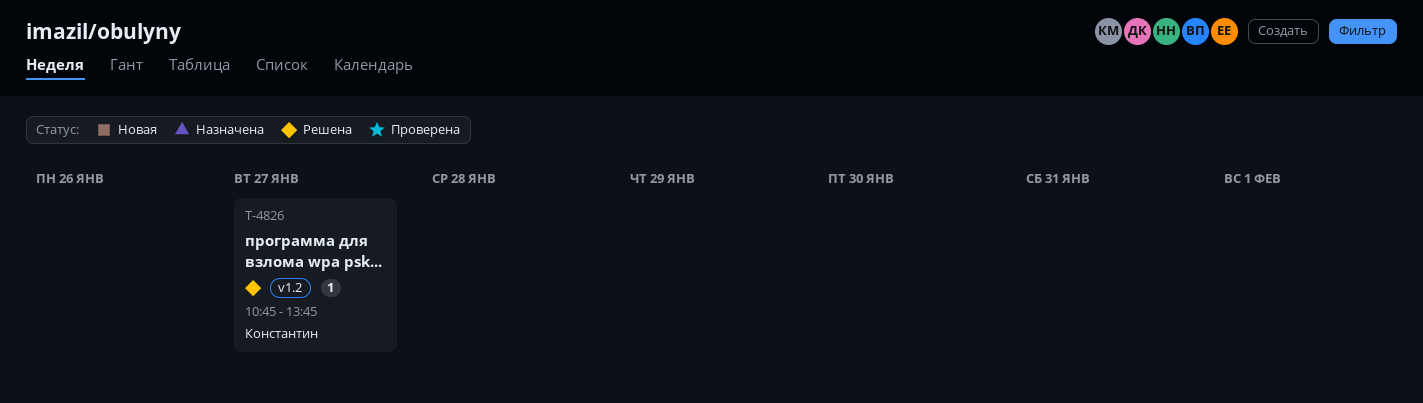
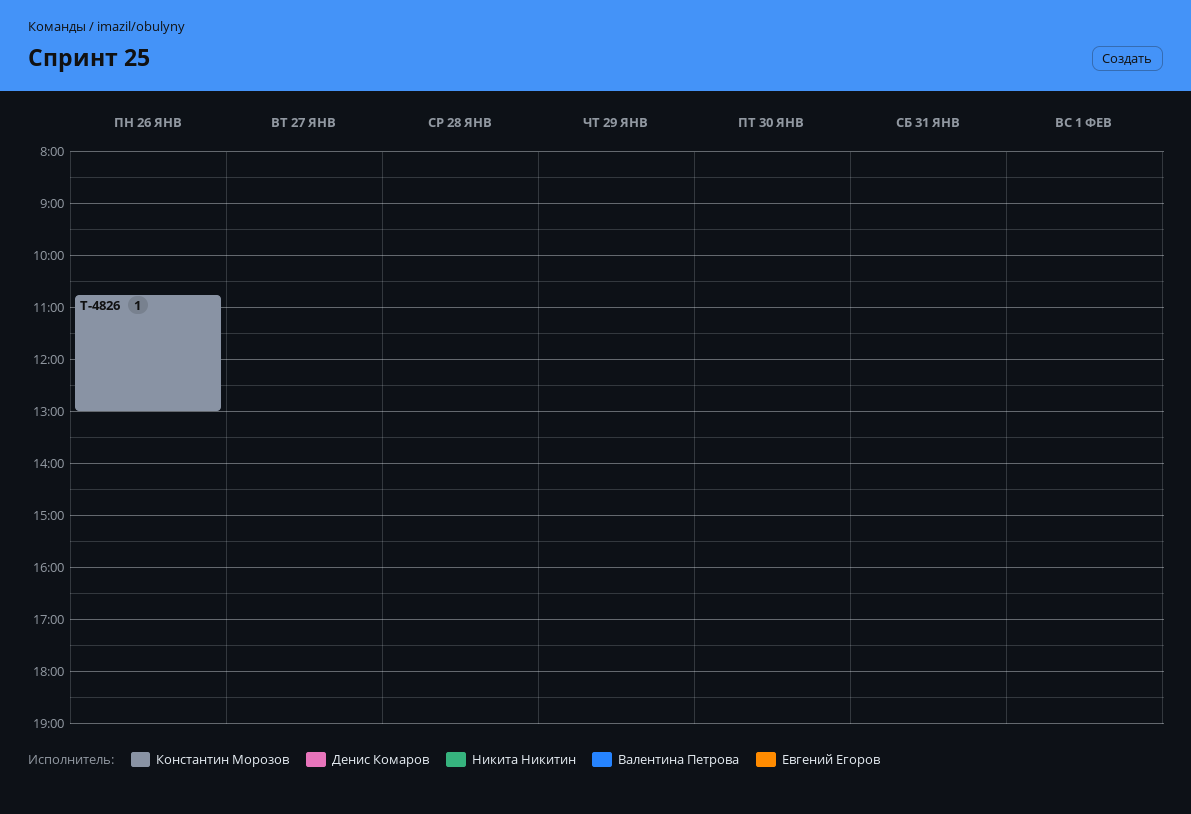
T-4826, day: Jan 27 -> Jan 26
T-4826, ends: 13:45 -> 13:00

